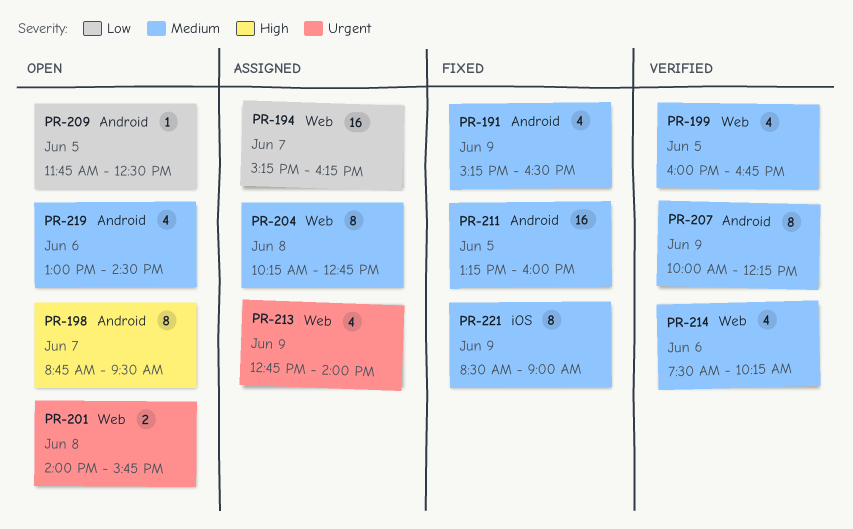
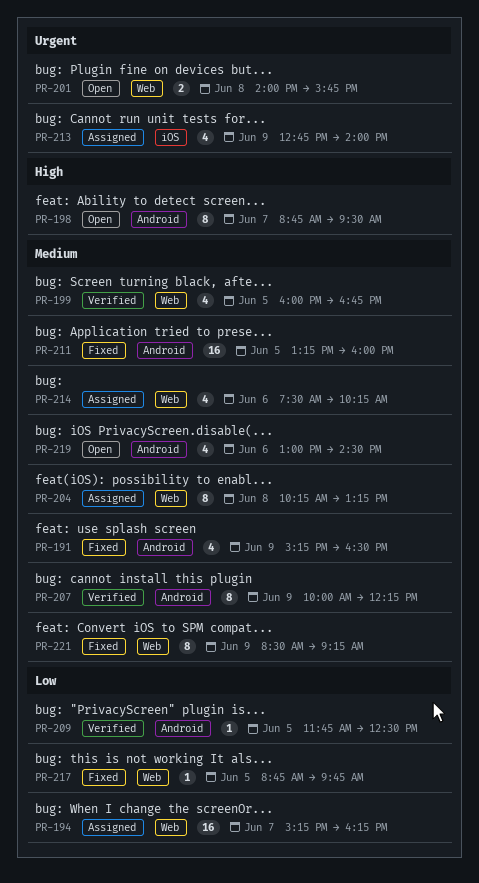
PR-204, ends: 12:45 -> 13:15
PR-209, status: Open -> Verified
PR-213, label: Web -> iOS
PR-214, status: Verified -> Assigned
PR-217: none -> present
PR-221, label: iOS -> Web
PR-221, ends: 09:00 -> 09:15

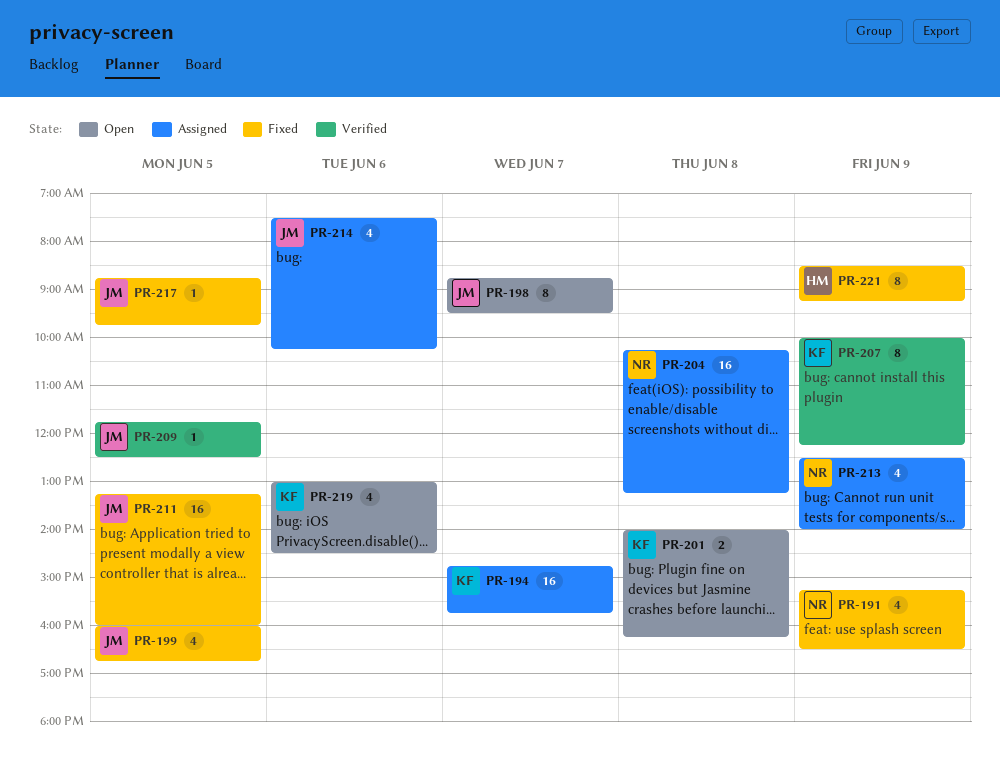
PR-194, begins: 15:15 -> 14:45
PR-194, ends: 16:15 -> 15:45
PR-199, status: Verified -> Fixed
PR-201, ends: 15:45 -> 16:15
PR-204, estimate: 8 -> 16
PR-213, begins: 12:45 -> 12:30

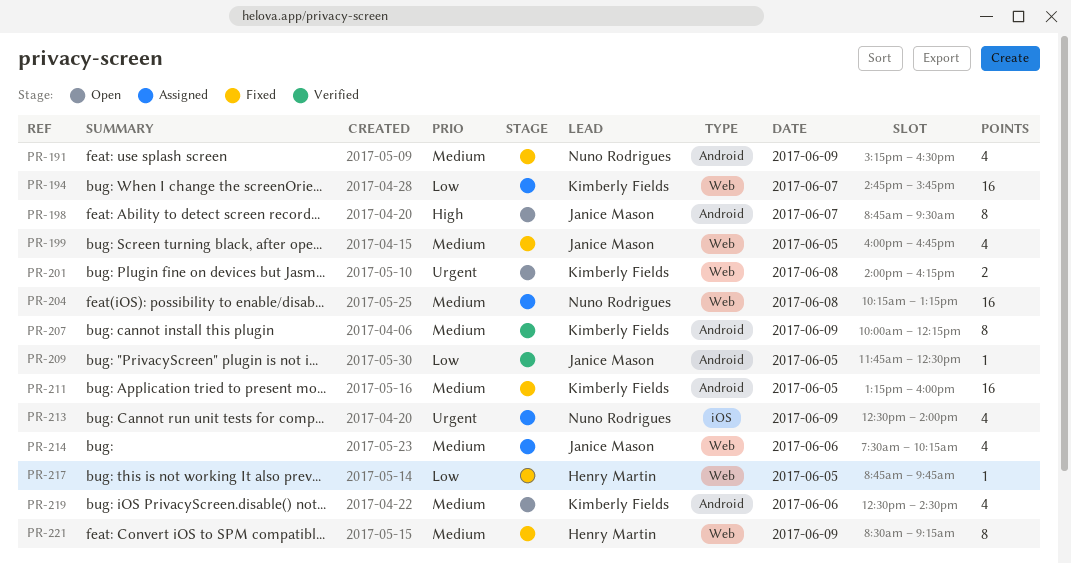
PR-211, owner: Janice Mason -> Kimberly Fields
PR-217, owner: Janice Mason -> Henry Martin
PR-219, begins: 13:00 -> 12:30

